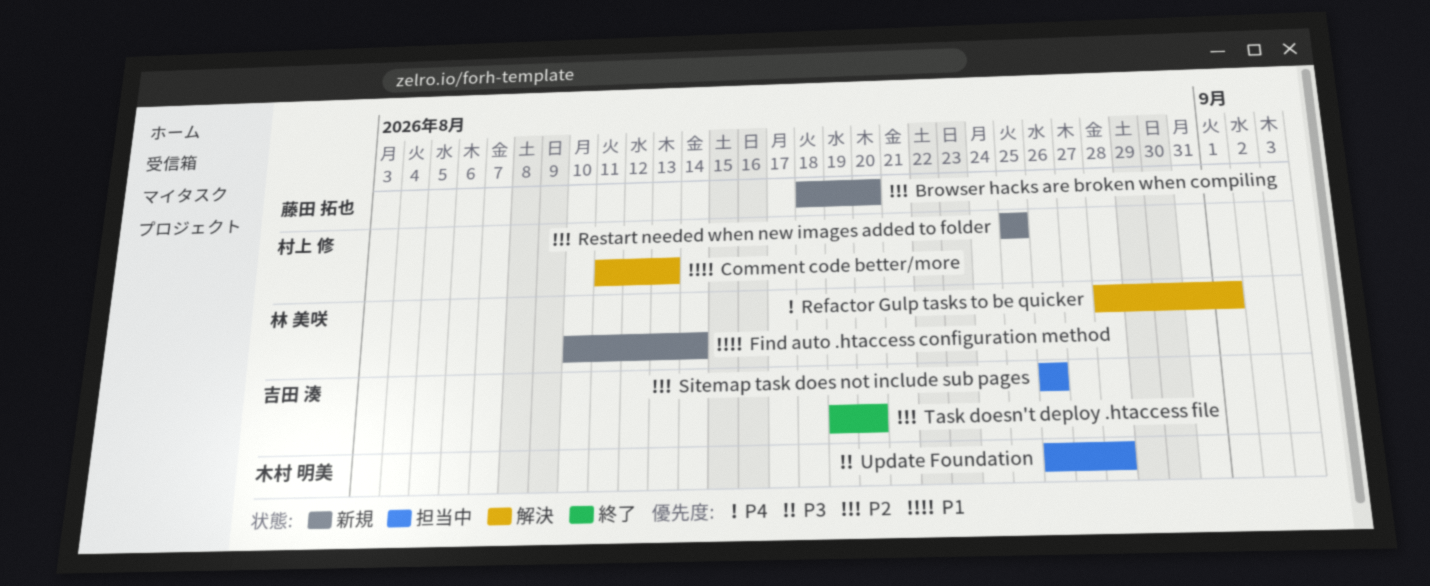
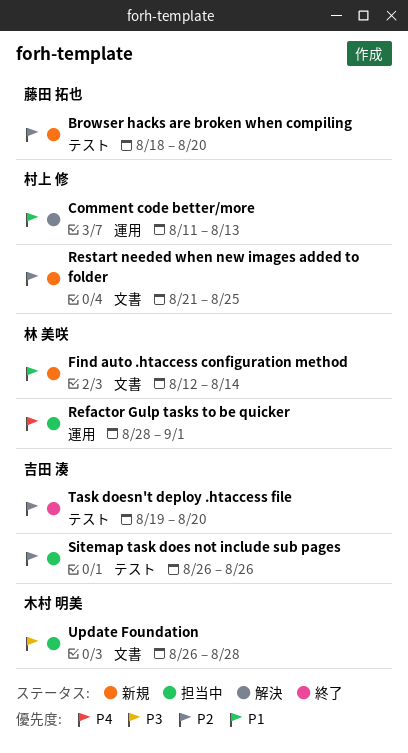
Find auto .htaccess configuration method, start: Aug 10 -> Aug 12
Refactor Gulp tasks to be quicker, status: 解決 -> 担当中
Restart needed when new images added to folder, start: Aug 25 -> Aug 21

